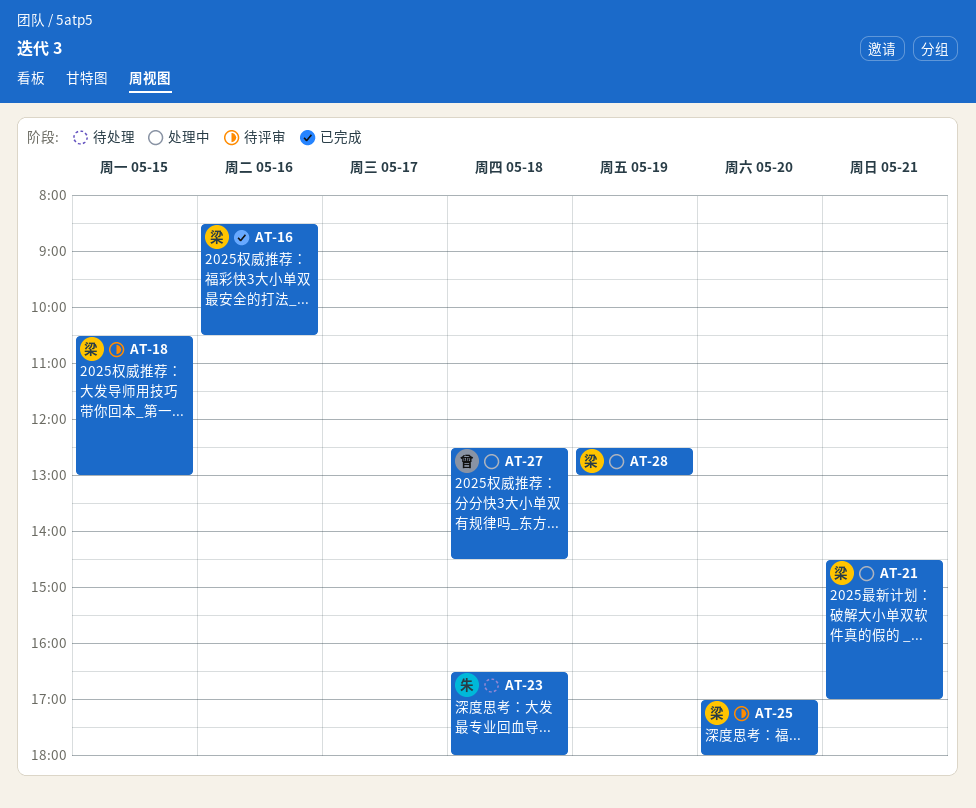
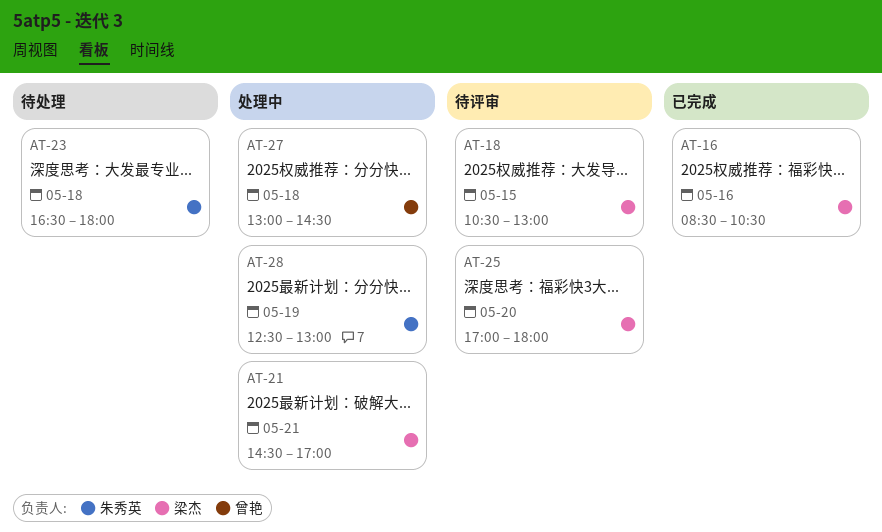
AT-27, begins: 12:30 -> 13:00
AT-28, owner: 梁杰 -> 朱秀英

